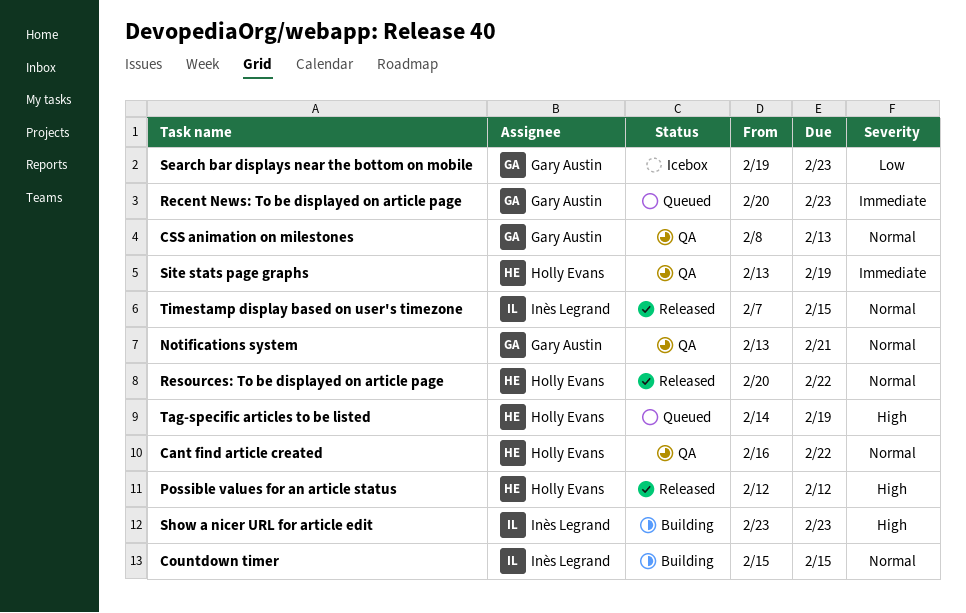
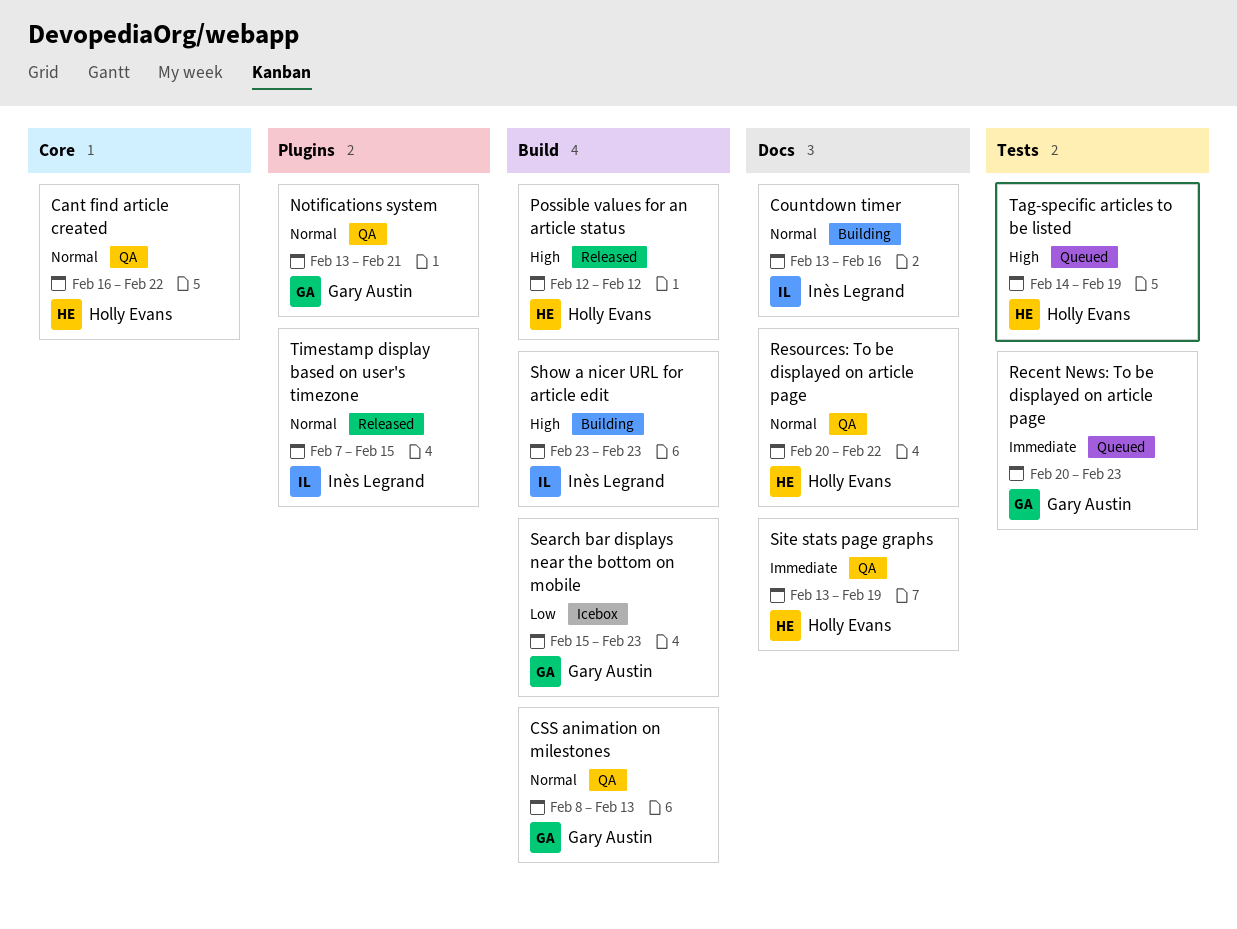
Countdown timer, start: Feb 15 -> Feb 13
Countdown timer, due: Feb 15 -> Feb 16
Resources: To be displayed on article page, status: Released -> QA
Search bar displays near the bottom on mobile, start: Feb 19 -> Feb 15

